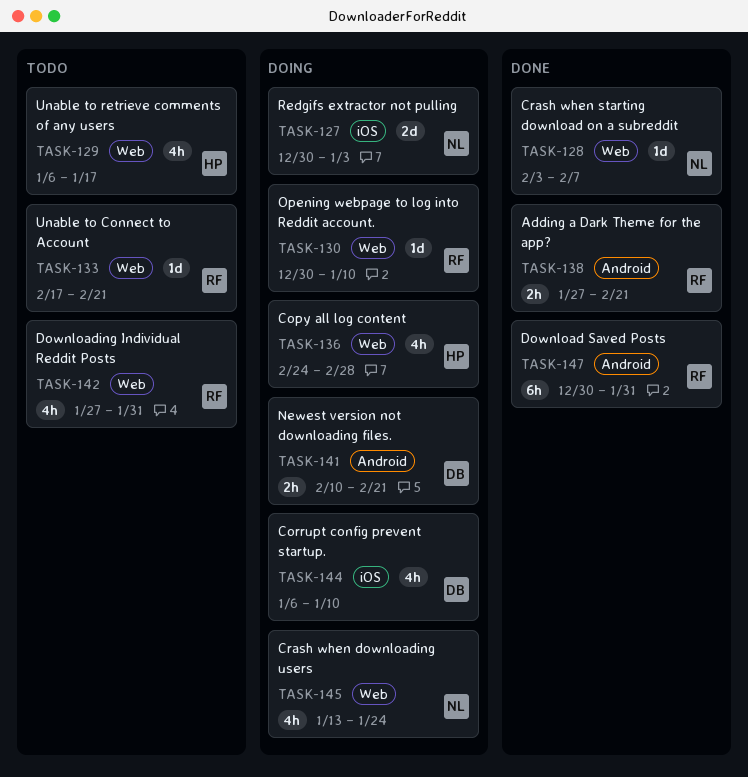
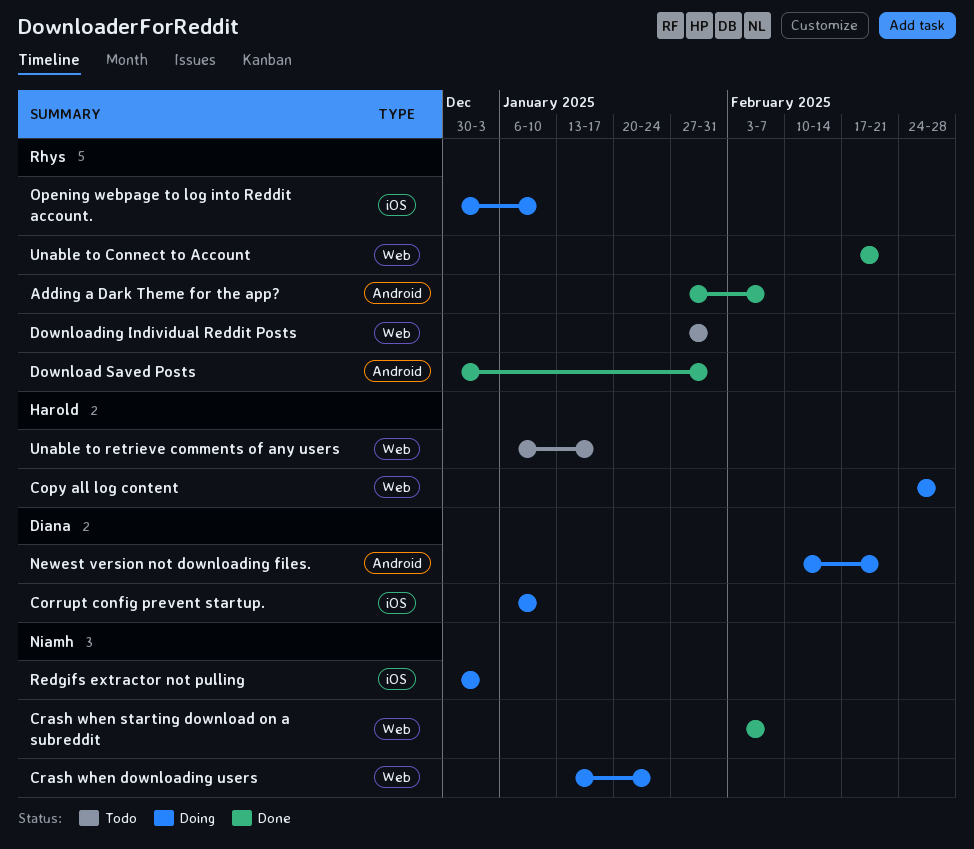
Adding a Dark Theme for the app?, due: Feb 21 -> Feb 7
Opening webpage to log into Reddit account., label: Web -> iOS
Unable to Connect to Account, status: Todo -> Done

